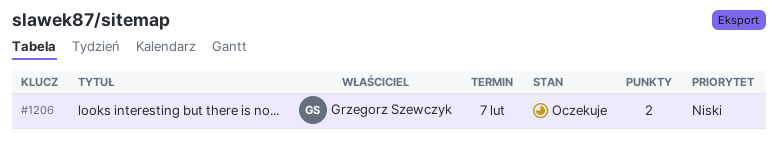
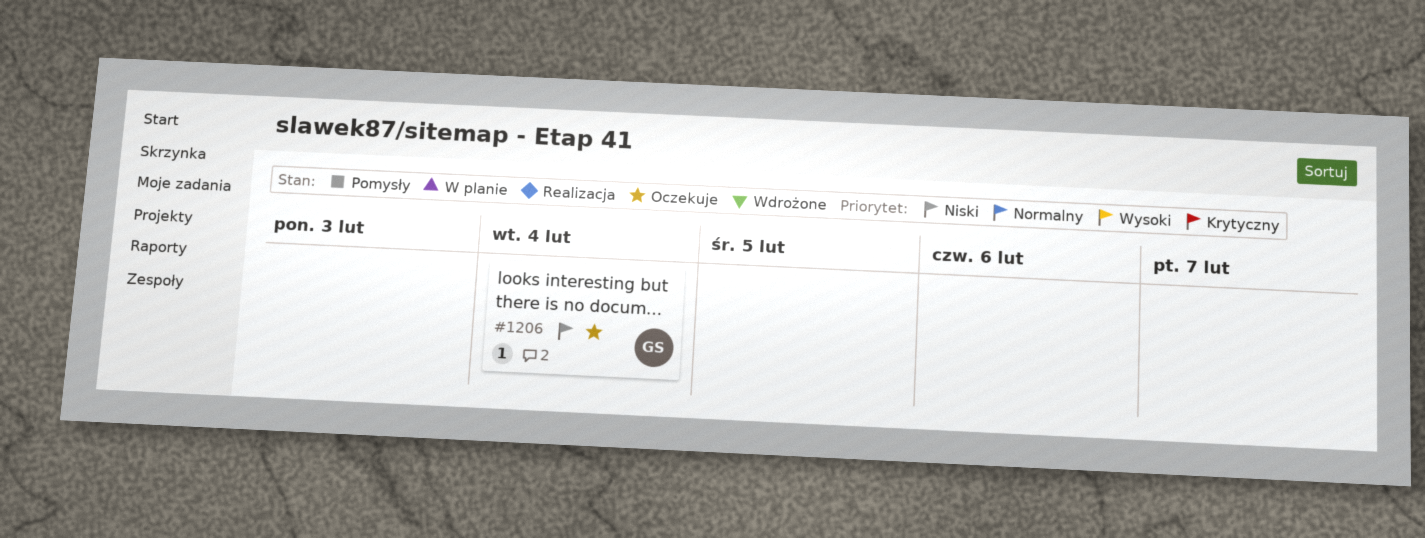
#1206, estimate: 2 -> 1
#1206, due: Feb 7 -> Feb 4

